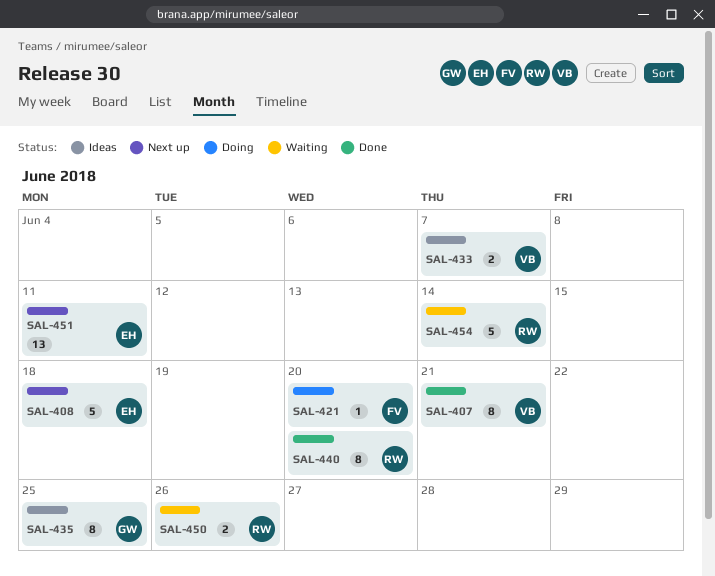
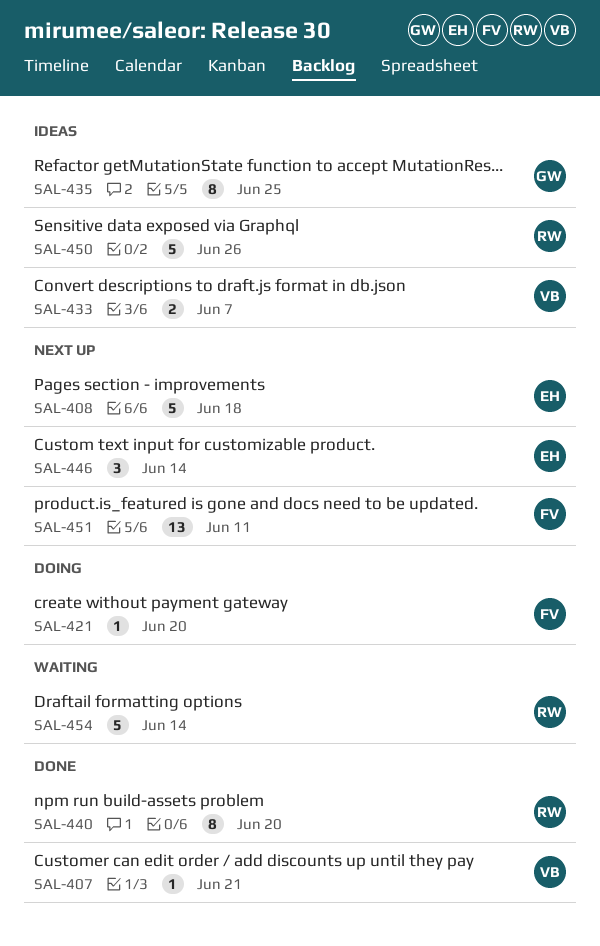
SAL-407, estimate: 8 -> 1
SAL-446: none -> present
SAL-450, status: Waiting -> Ideas
SAL-450, estimate: 2 -> 5
SAL-451, owner: EH -> FV

